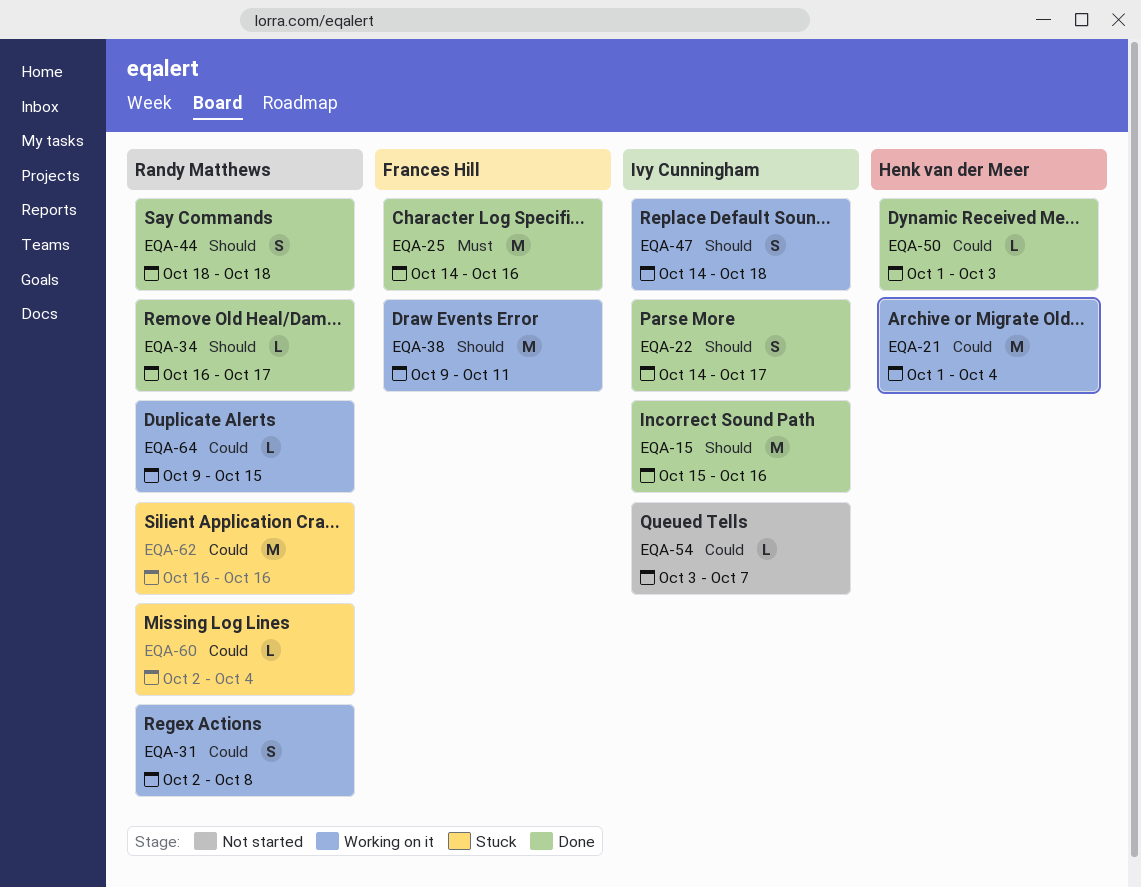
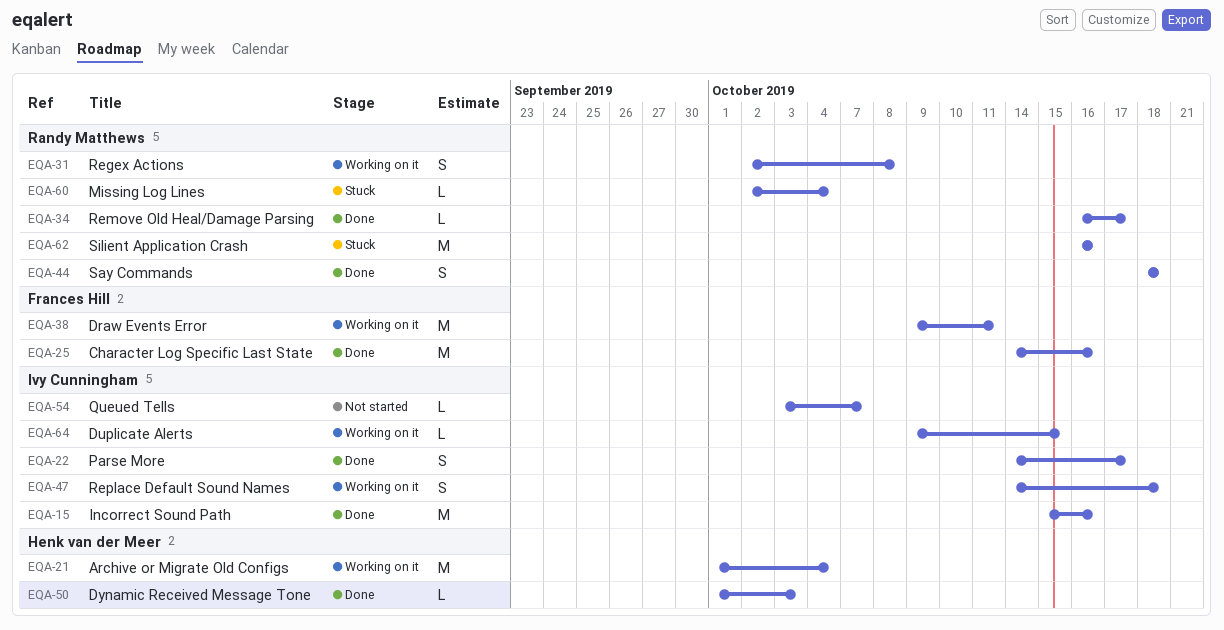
EQA-64, owner: Randy Matthews -> Ivy Cunningham

